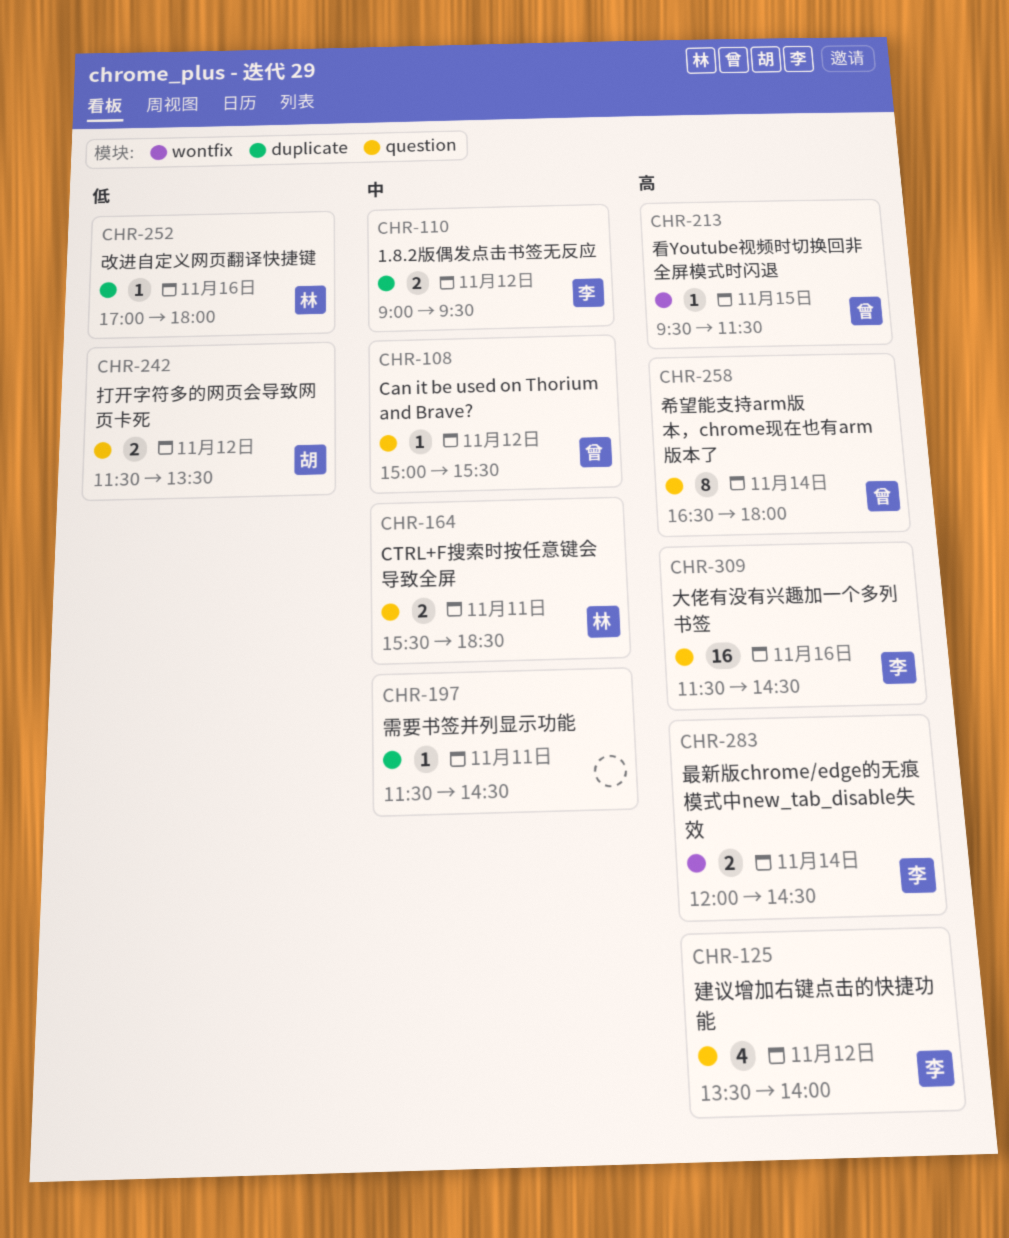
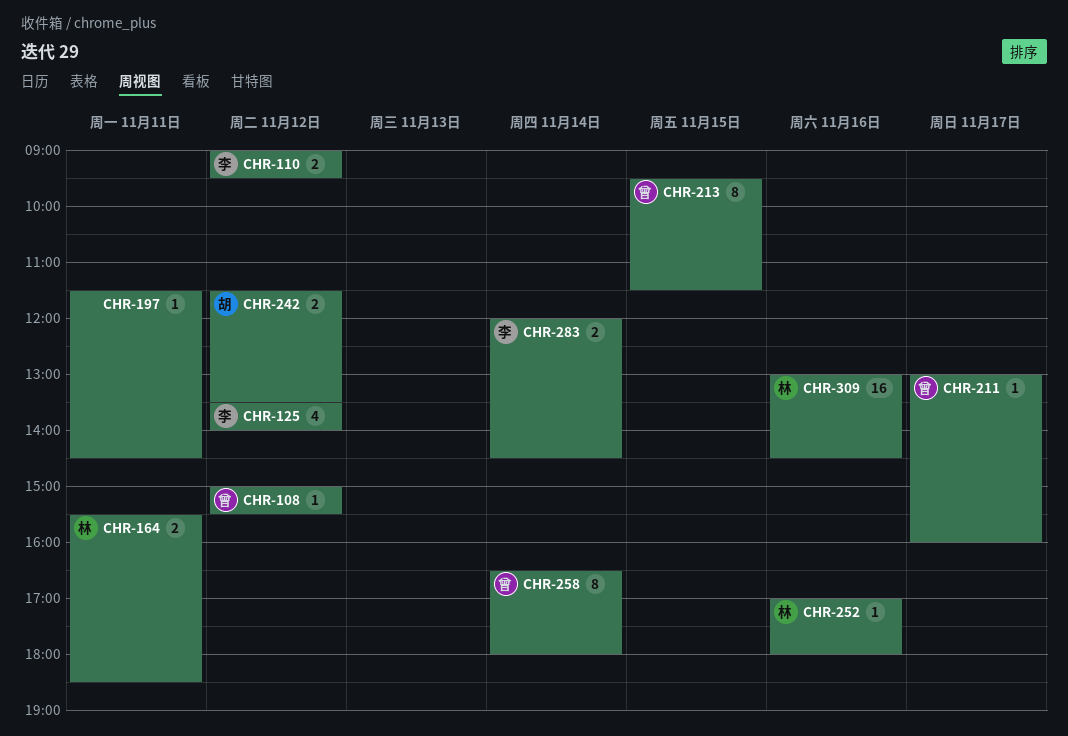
CHR-211: none -> present
CHR-213, estimate: 1 -> 8
CHR-309, owner: 李 -> 林
CHR-309, begins: 11:30 -> 13:00

